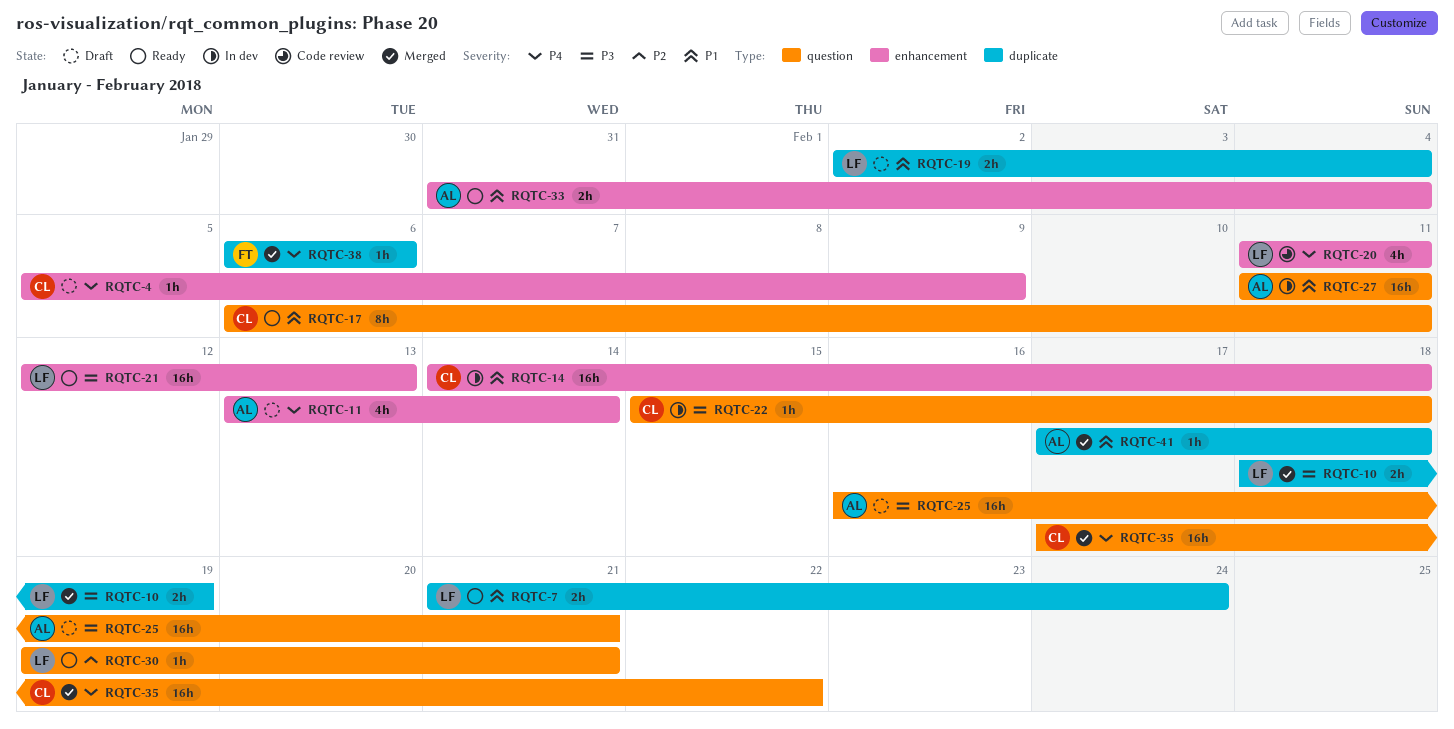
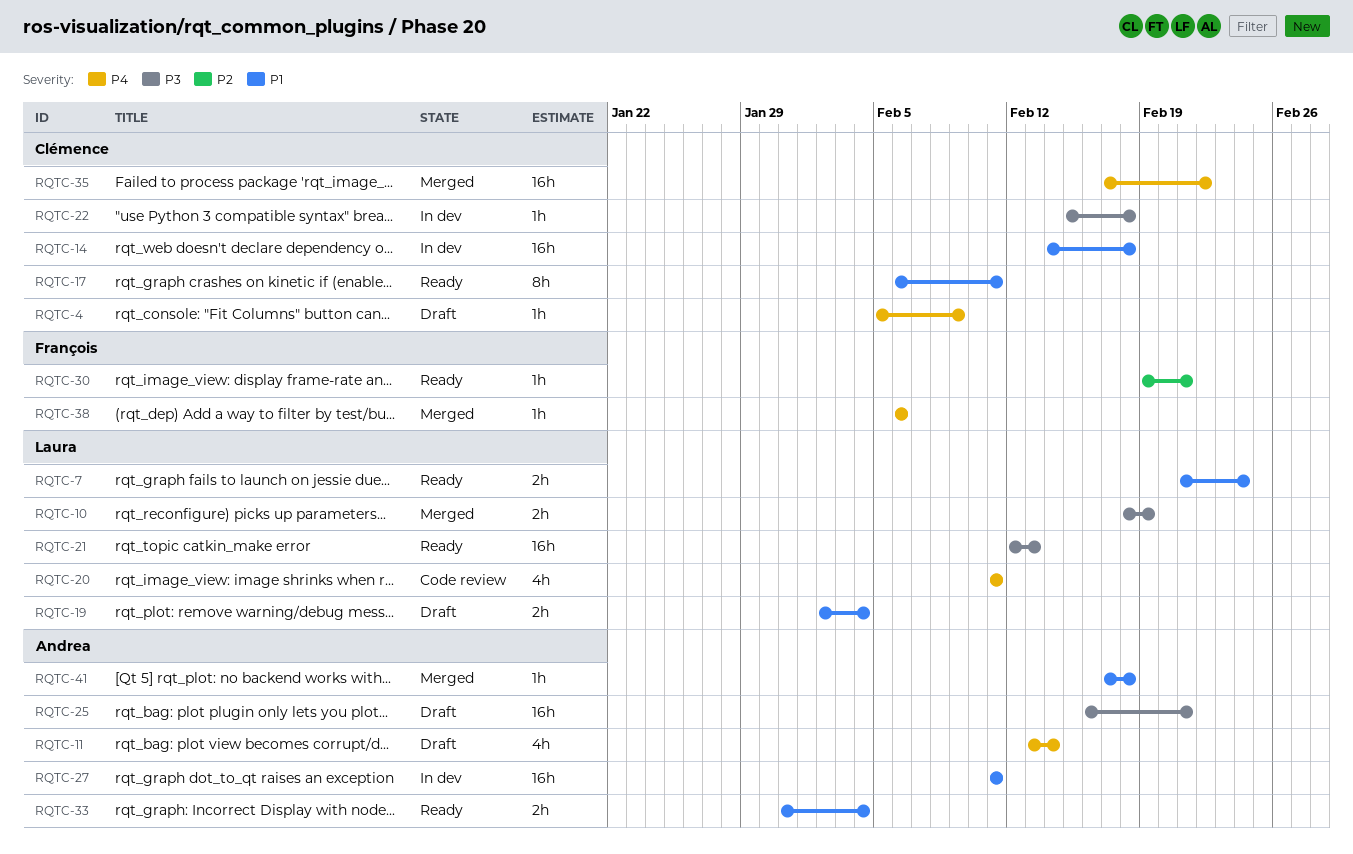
RQTC-30, owner: Laura -> François

